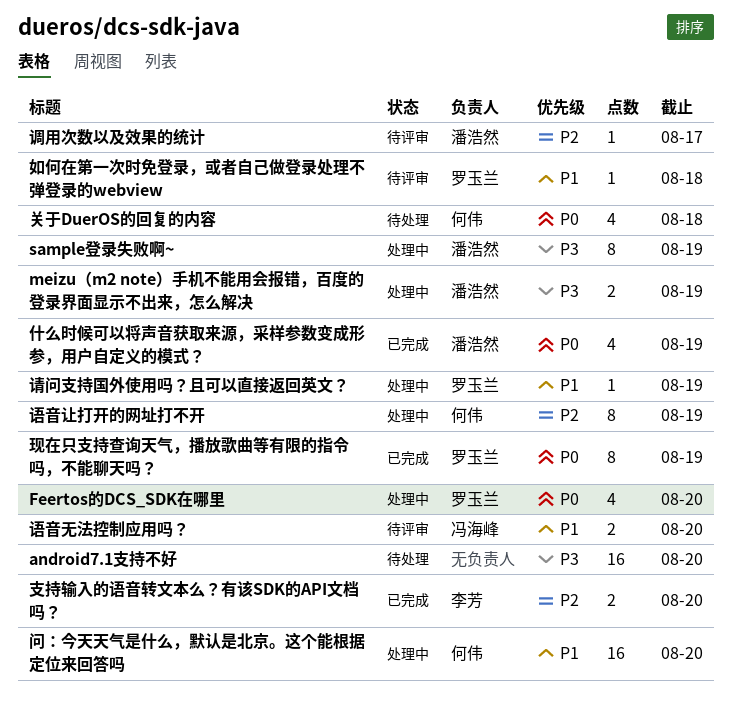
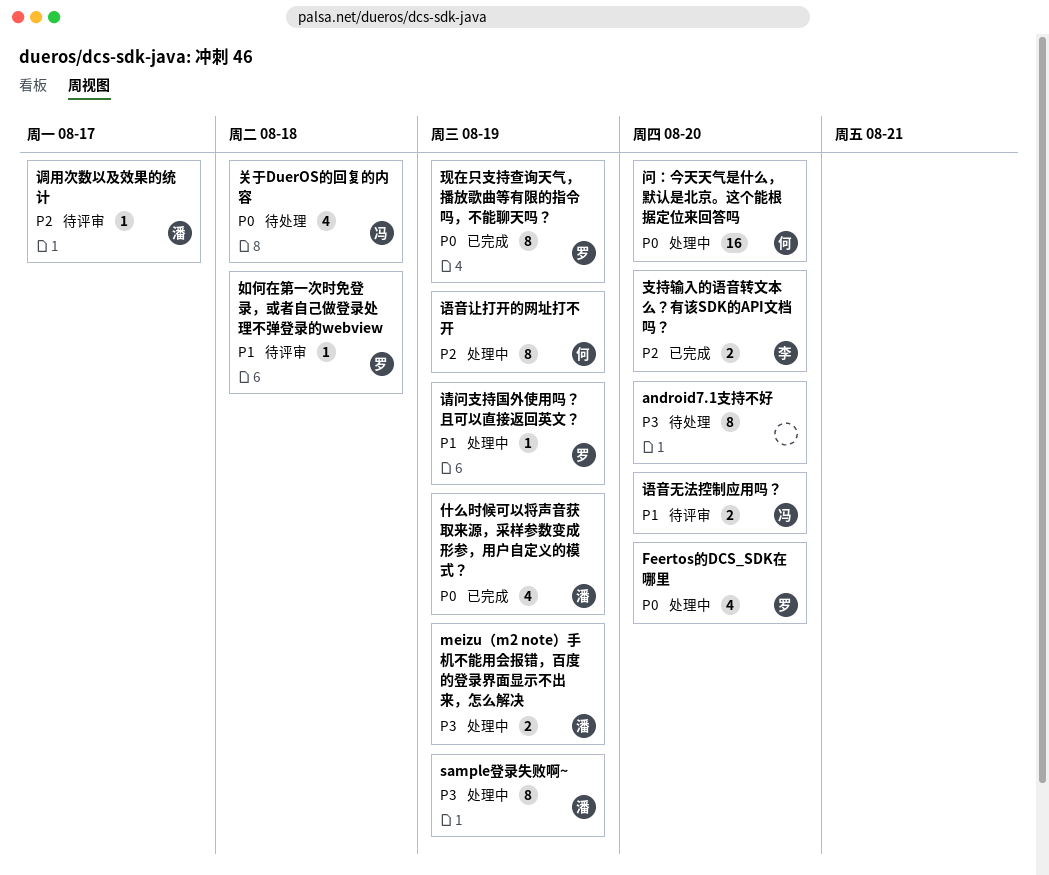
android7.1支持不好, estimate: 16 -> 8
关于DuerOS的回复的内容, owner: 何伟 -> 冯海峰
问：今天天气是什么，默认是北京。这个能根据定位来回答吗, priority: P1 -> P0

